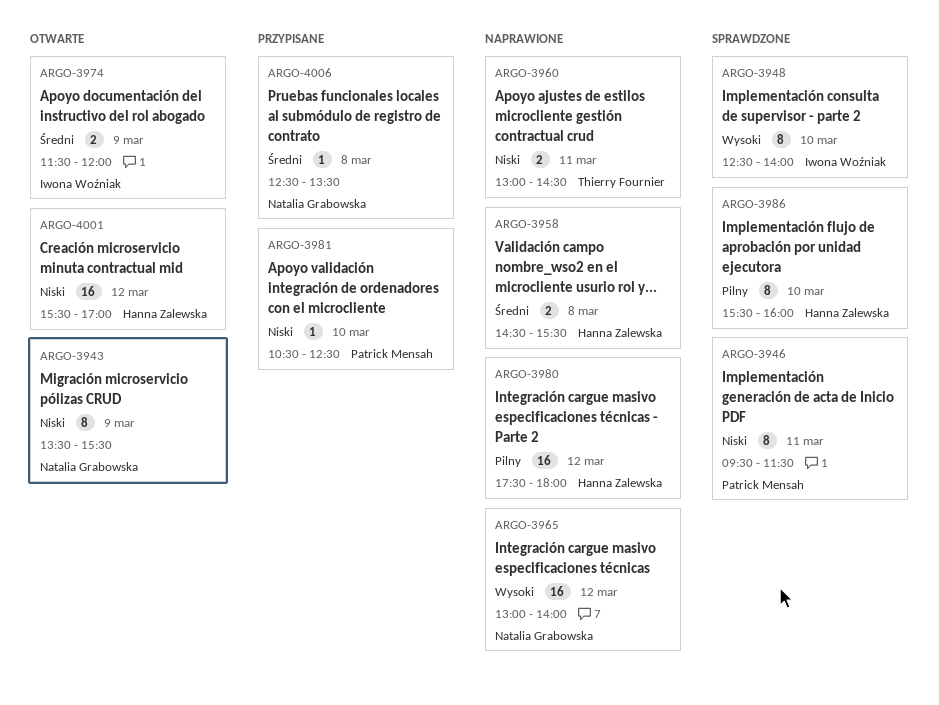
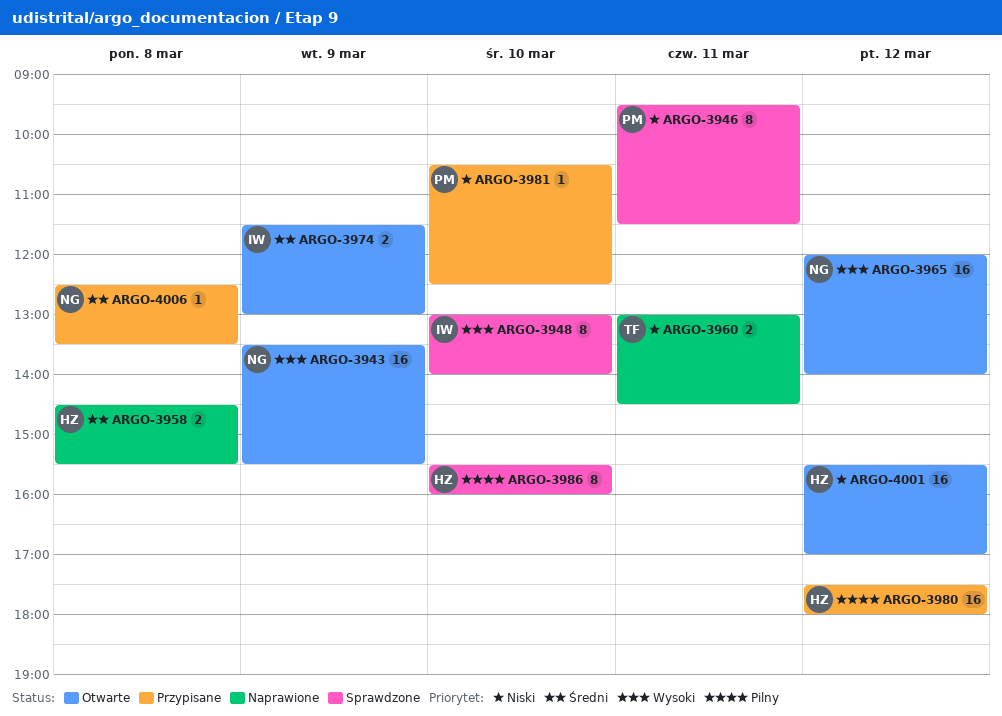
ARGO-3943, priority: Niski -> Wysoki
ARGO-3943, estimate: 8 -> 16
ARGO-3948, begins: 12:30 -> 13:00
ARGO-3965, status: Naprawione -> Otwarte
ARGO-3965, begins: 13:00 -> 12:00
ARGO-3974, ends: 12:00 -> 13:00
ARGO-3980, status: Naprawione -> Przypisane

